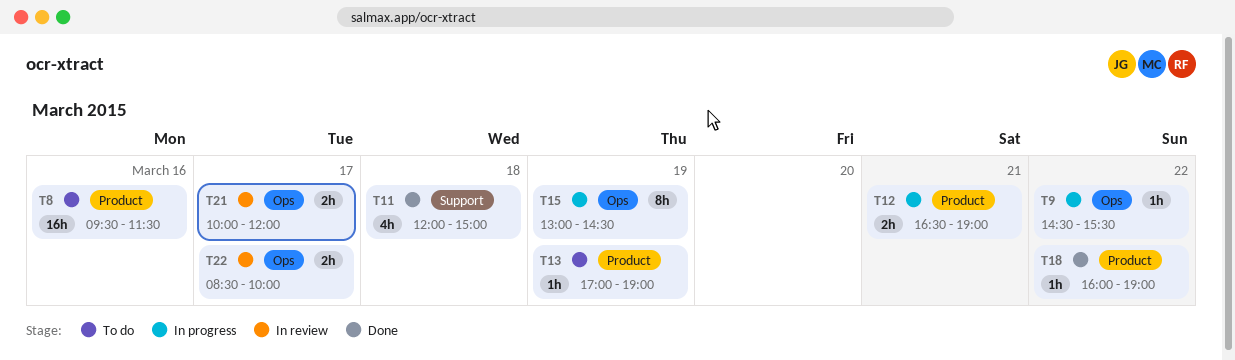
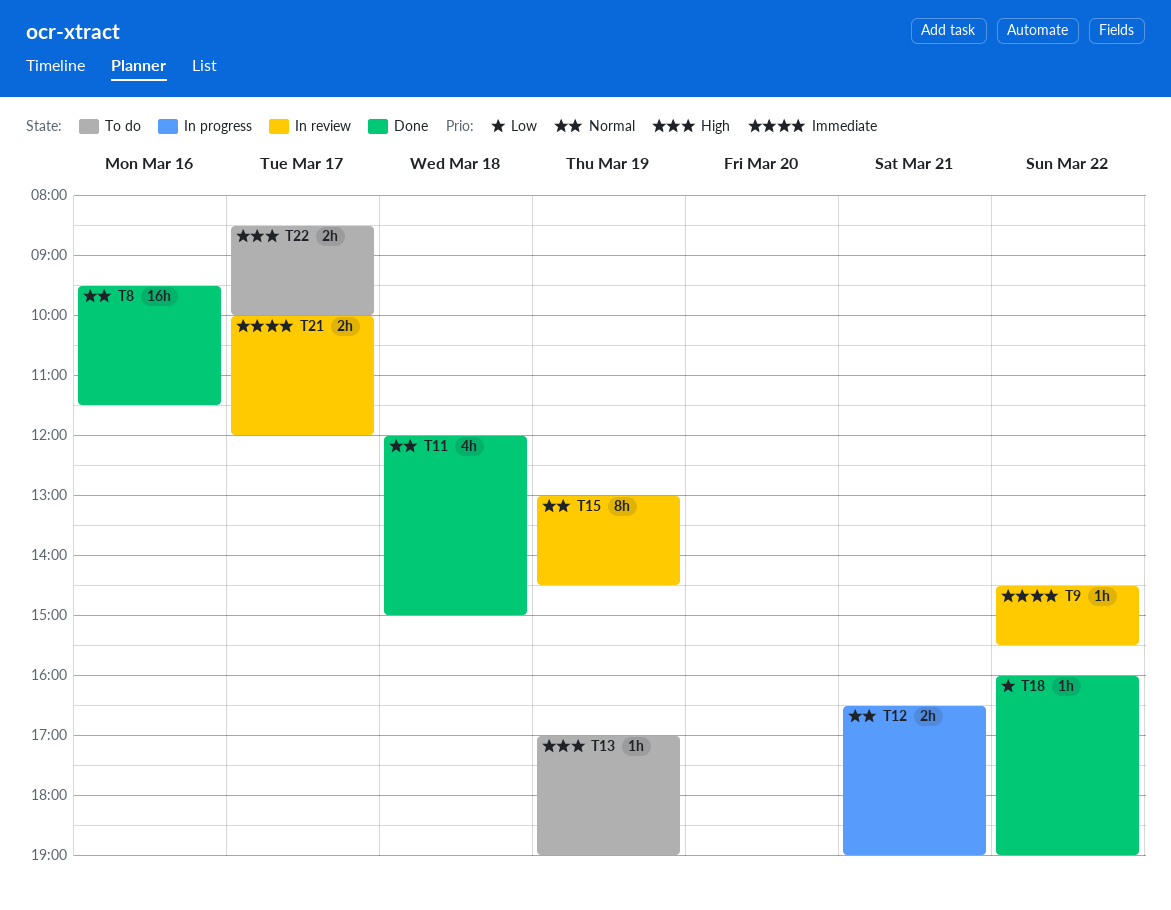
T8, status: To do -> Done
T9, status: In progress -> In review
T15, status: In progress -> In review
T22, status: In review -> To do

